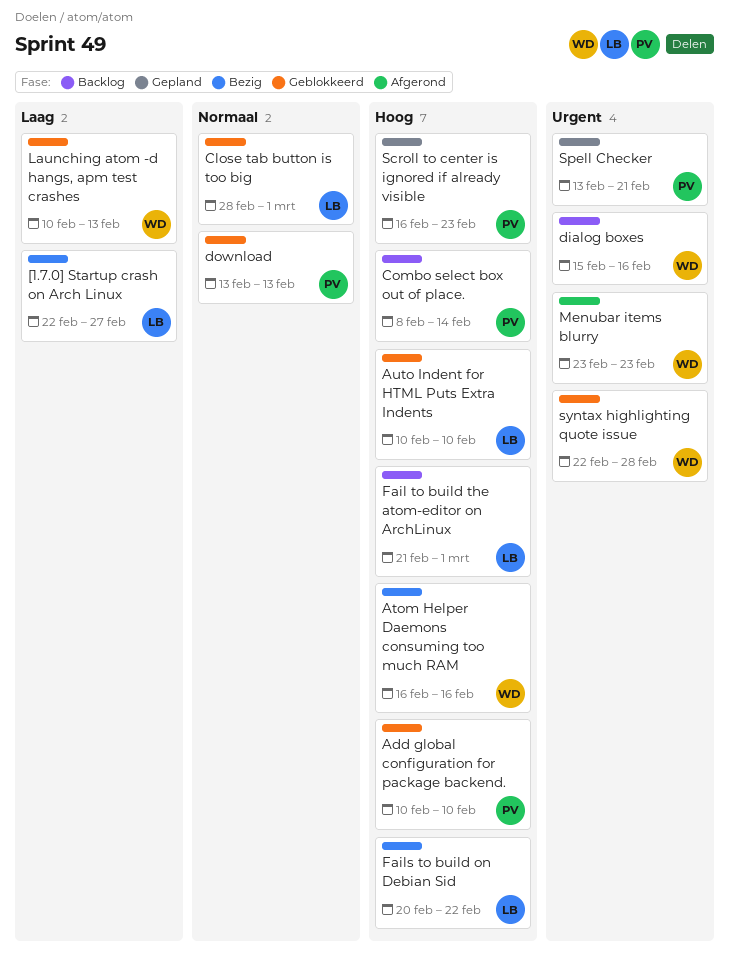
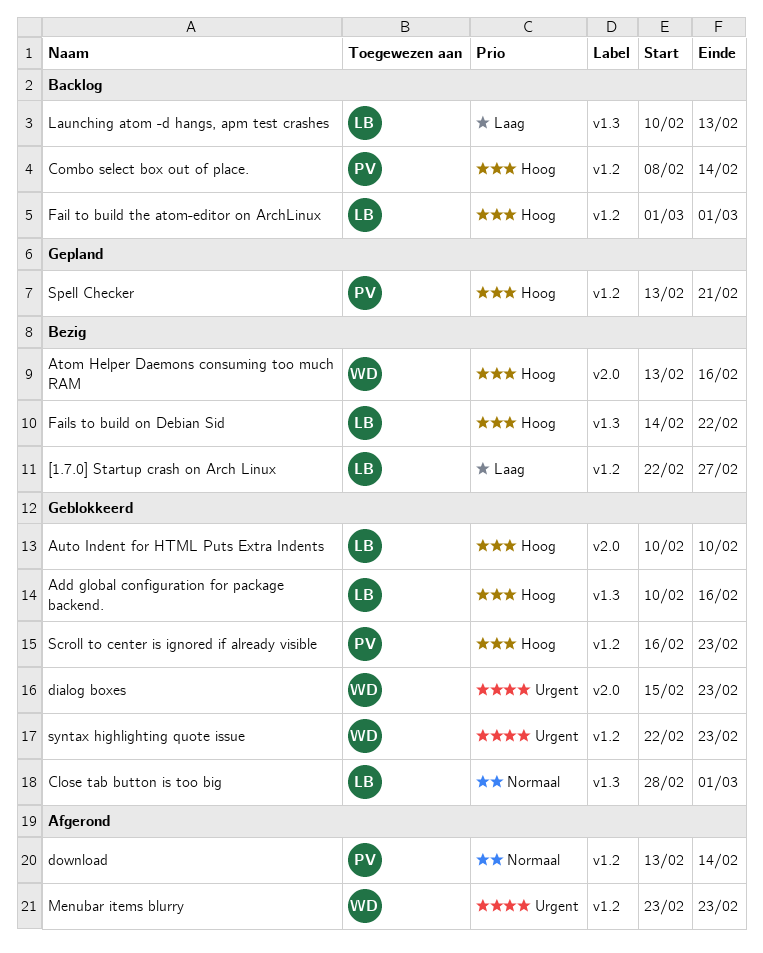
Add global configuration for package backend., owner: PV -> LB
Add global configuration for package backend., due: Feb 10 -> Feb 16
Atom Helper Daemons consuming too much RAM, start: Feb 16 -> Feb 13
dialog boxes, status: Backlog -> Geblokkeerd
dialog boxes, due: Feb 16 -> Feb 23
download, status: Geblokkeerd -> Afgerond
download, due: Feb 13 -> Feb 14
Fail to build the atom-editor on ArchLinux, start: Feb 21 -> Mar 1
Fails to build on Debian Sid, start: Feb 20 -> Feb 14
Launching atom -d hangs, apm test crashes, status: Geblokkeerd -> Backlog
Launching atom -d hangs, apm test crashes, owner: WD -> LB
Scroll to center is ignored if already visible, status: Gepland -> Geblokkeerd
Spell Checker, priority: Urgent -> Hoog
syntax highlighting quote issue, due: Feb 28 -> Feb 23

